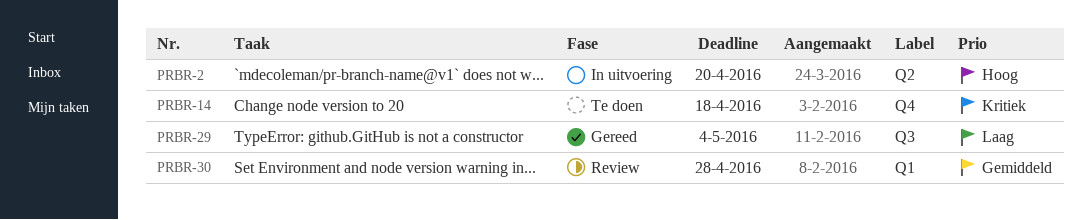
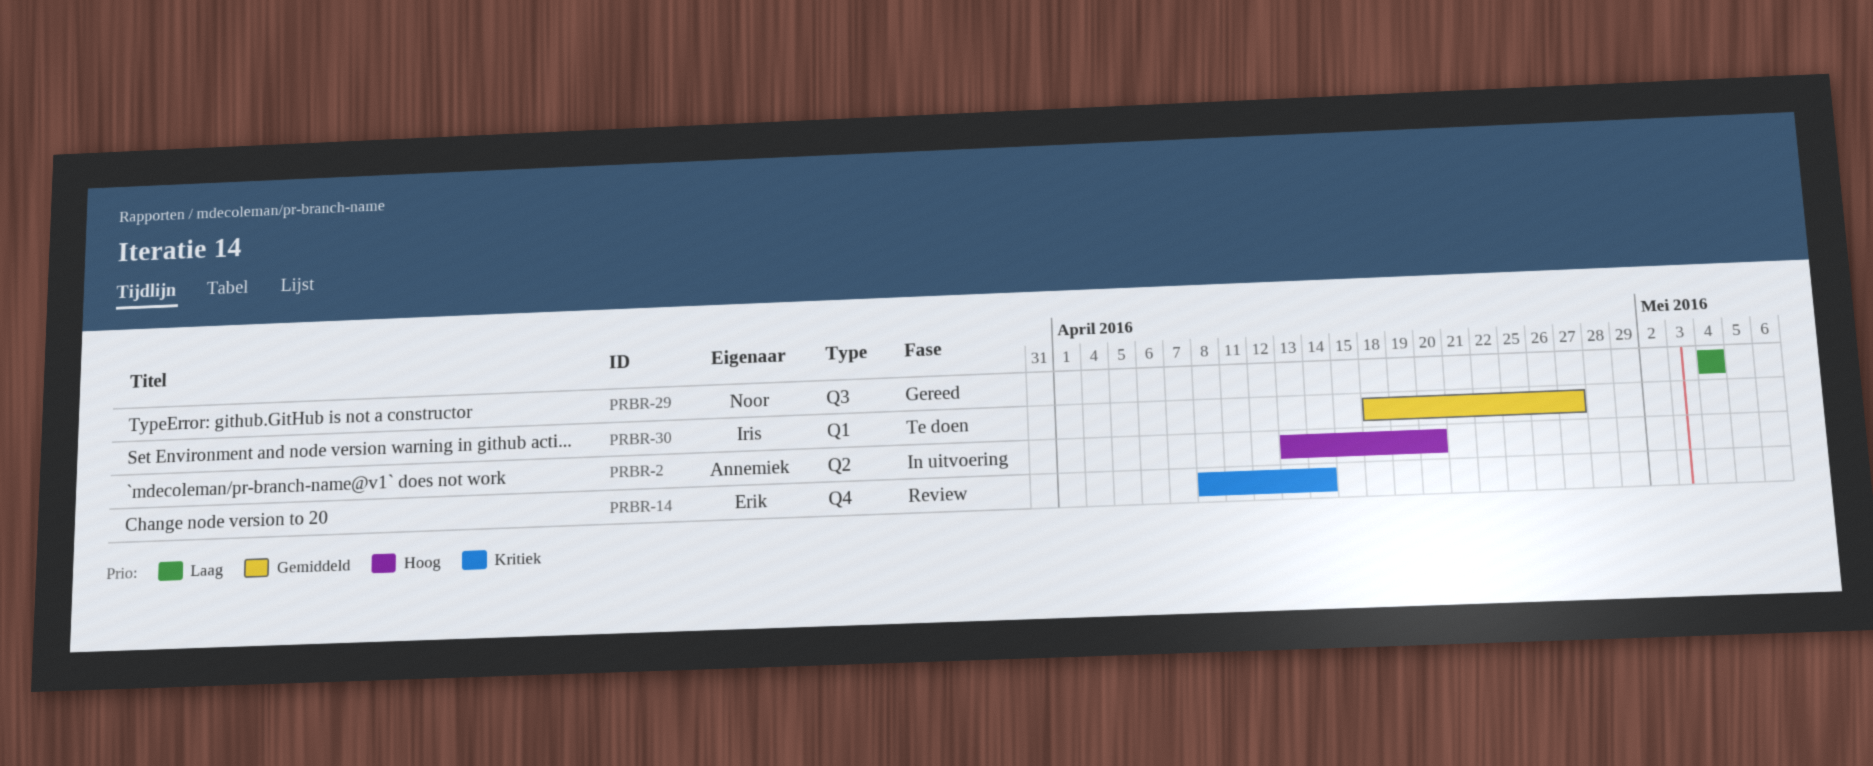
PRBR-14, status: Te doen -> Review
PRBR-14, due: Apr 18 -> Apr 14
PRBR-30, status: Review -> Te doen
PRBR-30, due: Apr 28 -> Apr 27

